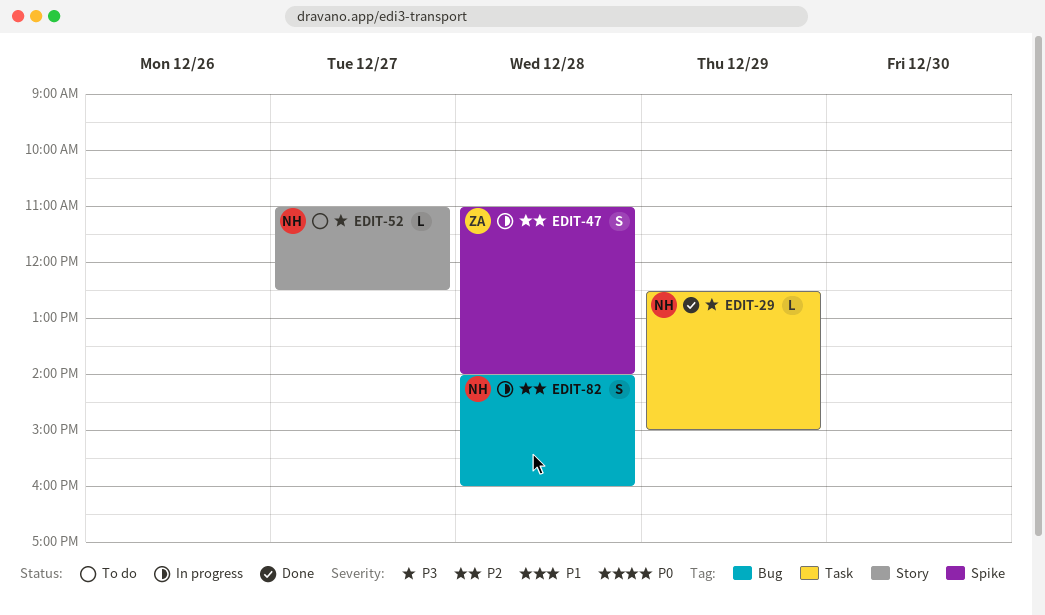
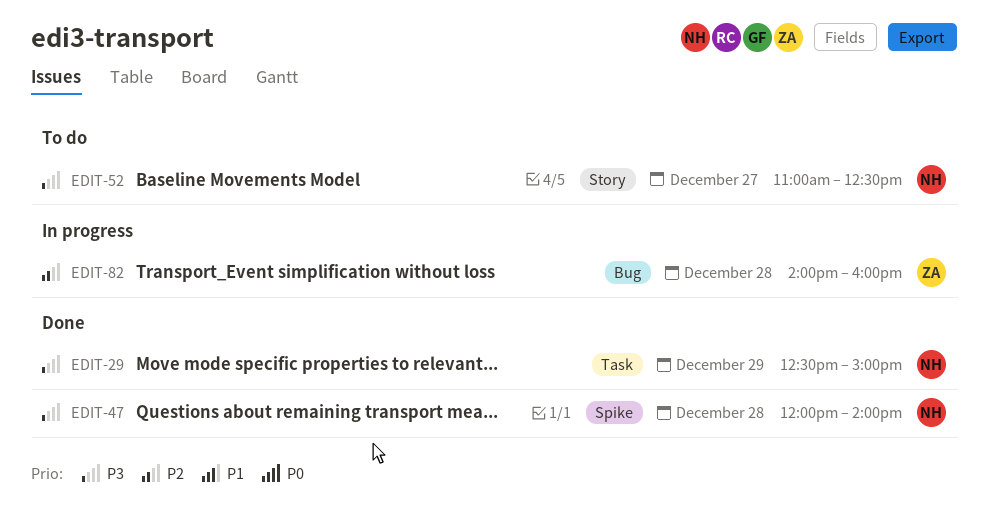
EDIT-47, status: In progress -> Done
EDIT-47, owner: ZA -> NH
EDIT-47, priority: P2 -> P3
EDIT-47, begins: 11:00 -> 12:00
EDIT-82, owner: NH -> ZA

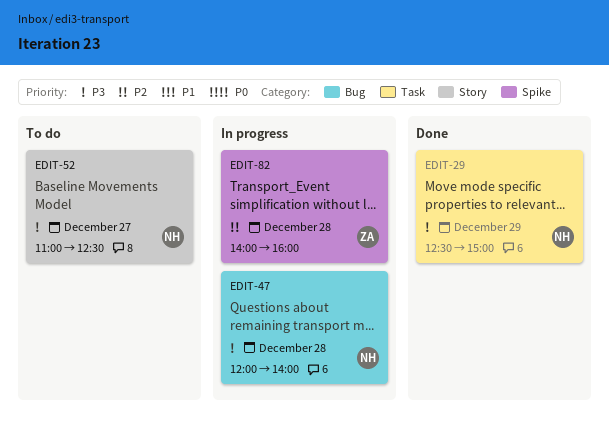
EDIT-47, status: Done -> In progress
EDIT-47, label: Spike -> Bug
EDIT-82, label: Bug -> Spike

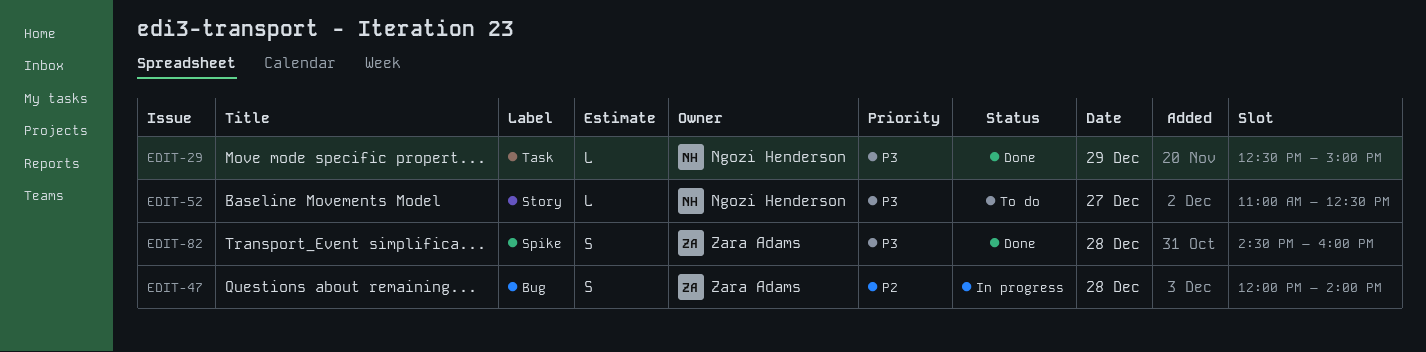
EDIT-47, owner: Ngozi Henderson -> Zara Adams
EDIT-47, priority: P3 -> P2
EDIT-82, status: In progress -> Done
EDIT-82, priority: P2 -> P3
EDIT-82, begins: 14:00 -> 14:30

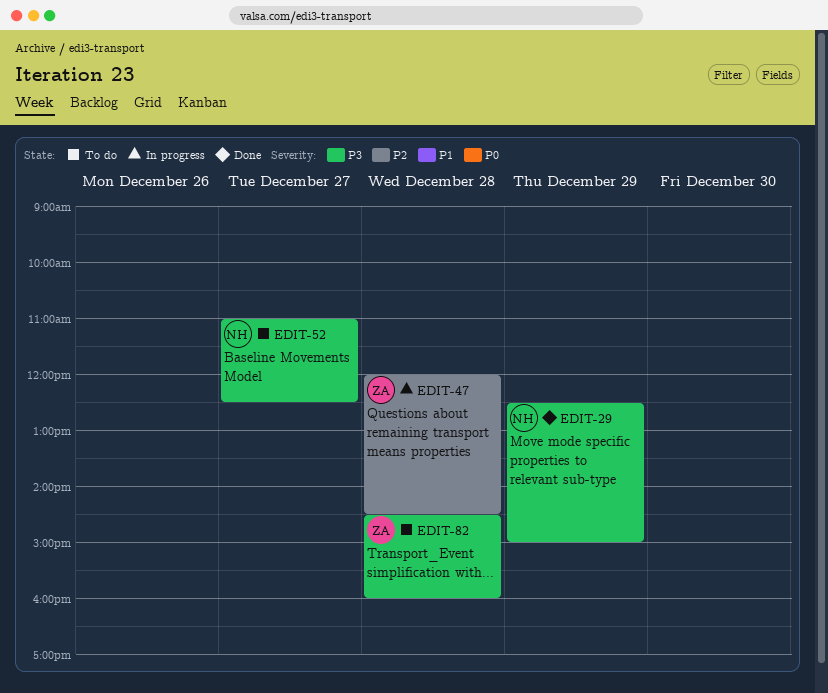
EDIT-47, ends: 14:00 -> 14:30
EDIT-82, status: Done -> To do

